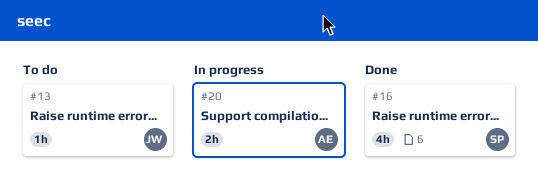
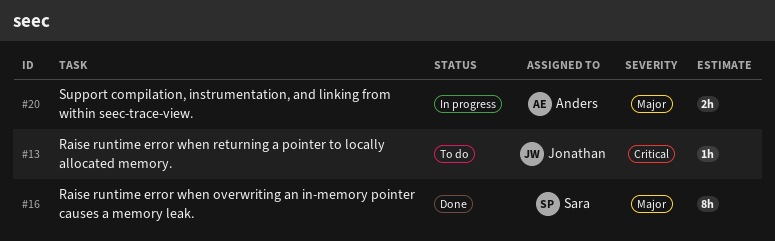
#16, estimate: 4h -> 8h

